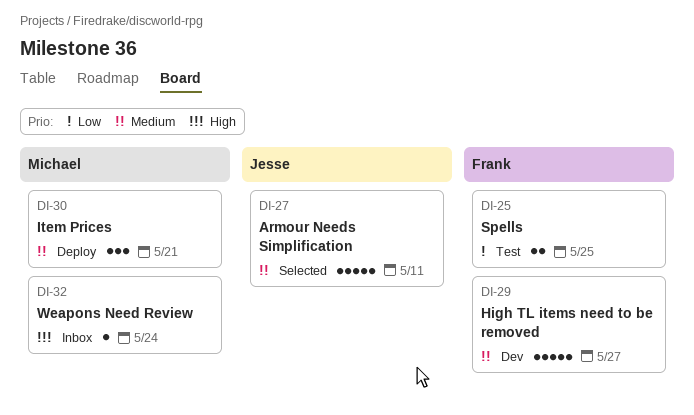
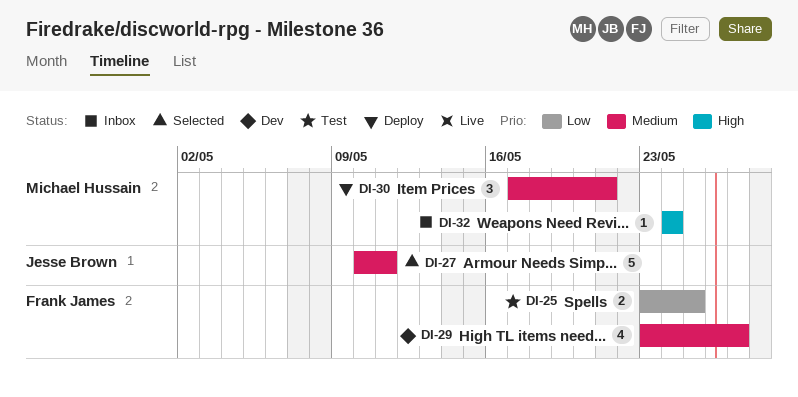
DI-29, estimate: 5 -> 4

